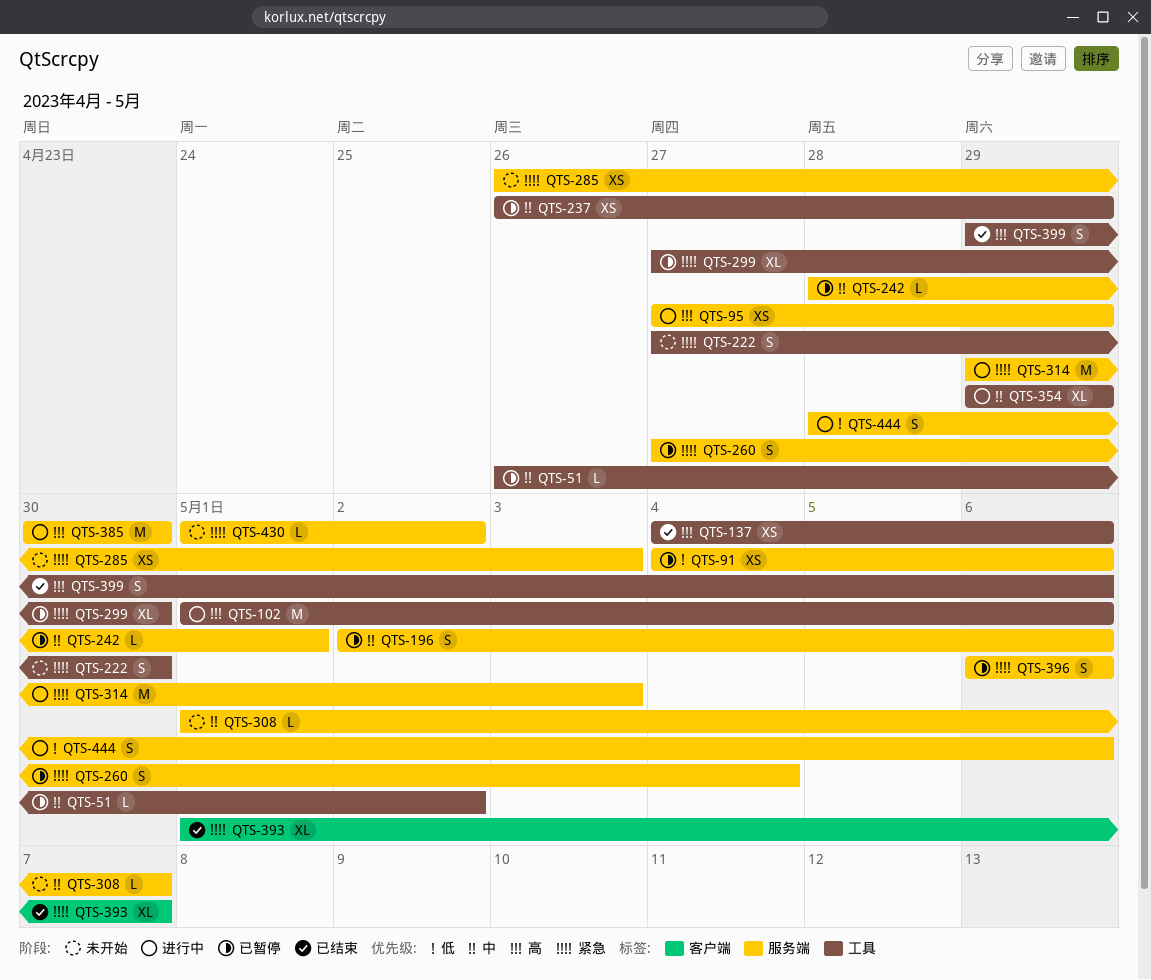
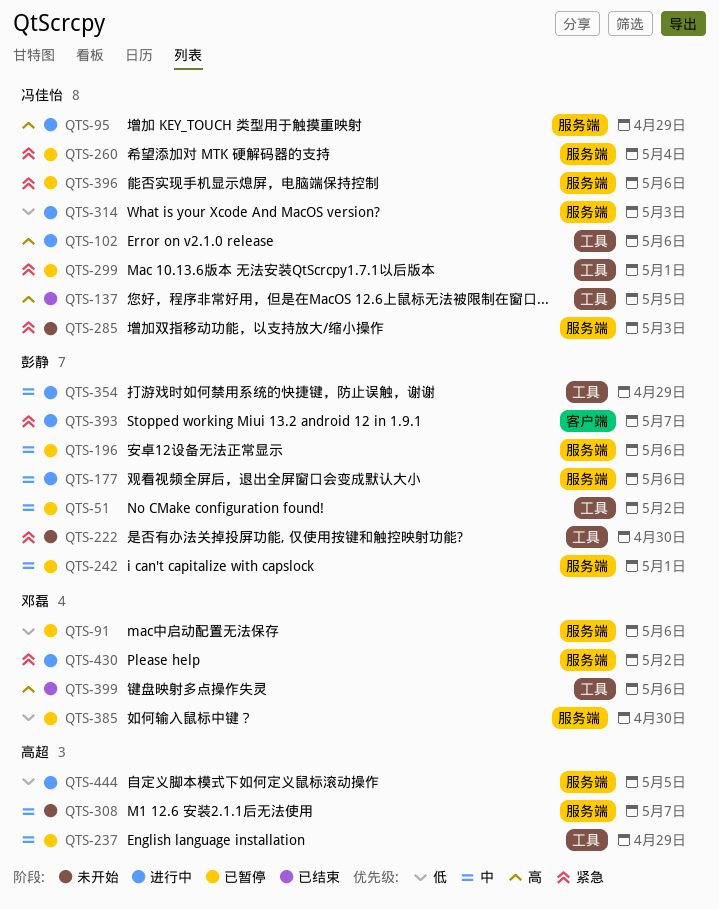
QTS-137, due: May 6 -> May 5
QTS-177: none -> present
QTS-299, due: Apr 30 -> May 1
QTS-314, priority: 紧急 -> 低
QTS-385, status: 进行中 -> 已暂停
QTS-385, priority: 高 -> 低
QTS-393, status: 已结束 -> 进行中
QTS-430, status: 未开始 -> 进行中
QTS-444, due: May 6 -> May 5

